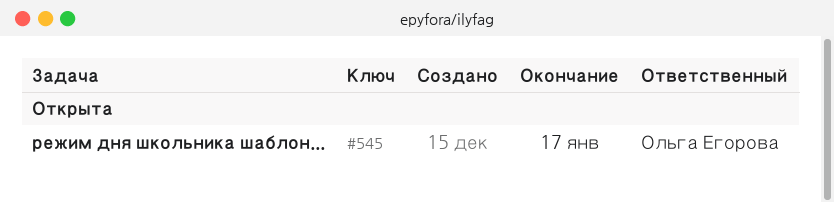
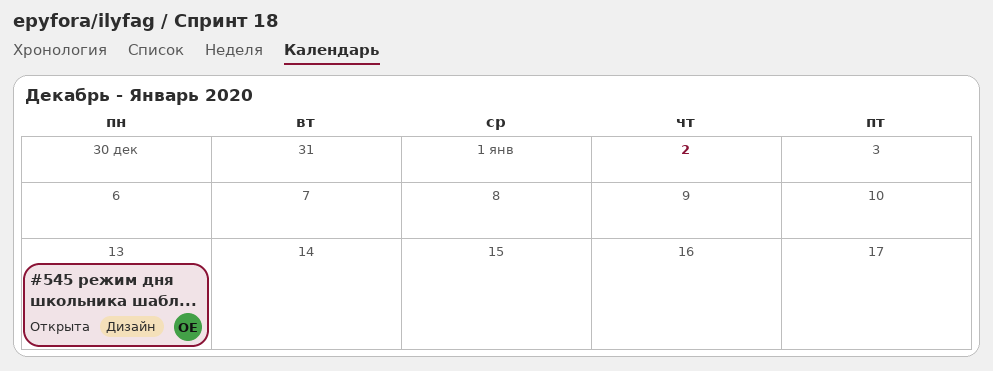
#545, due: Jan 17 -> Jan 13

